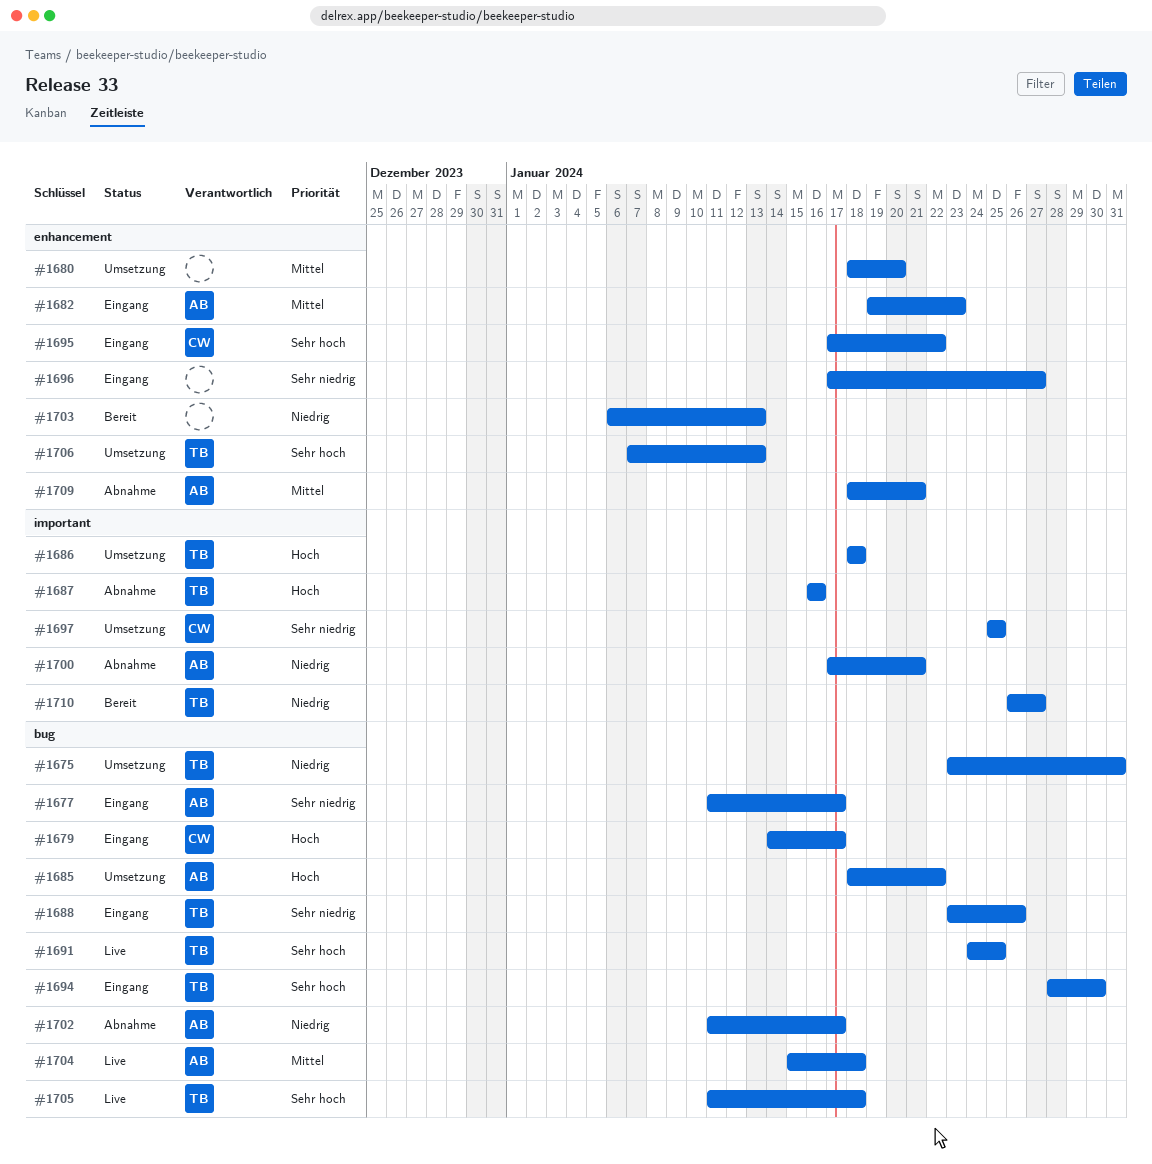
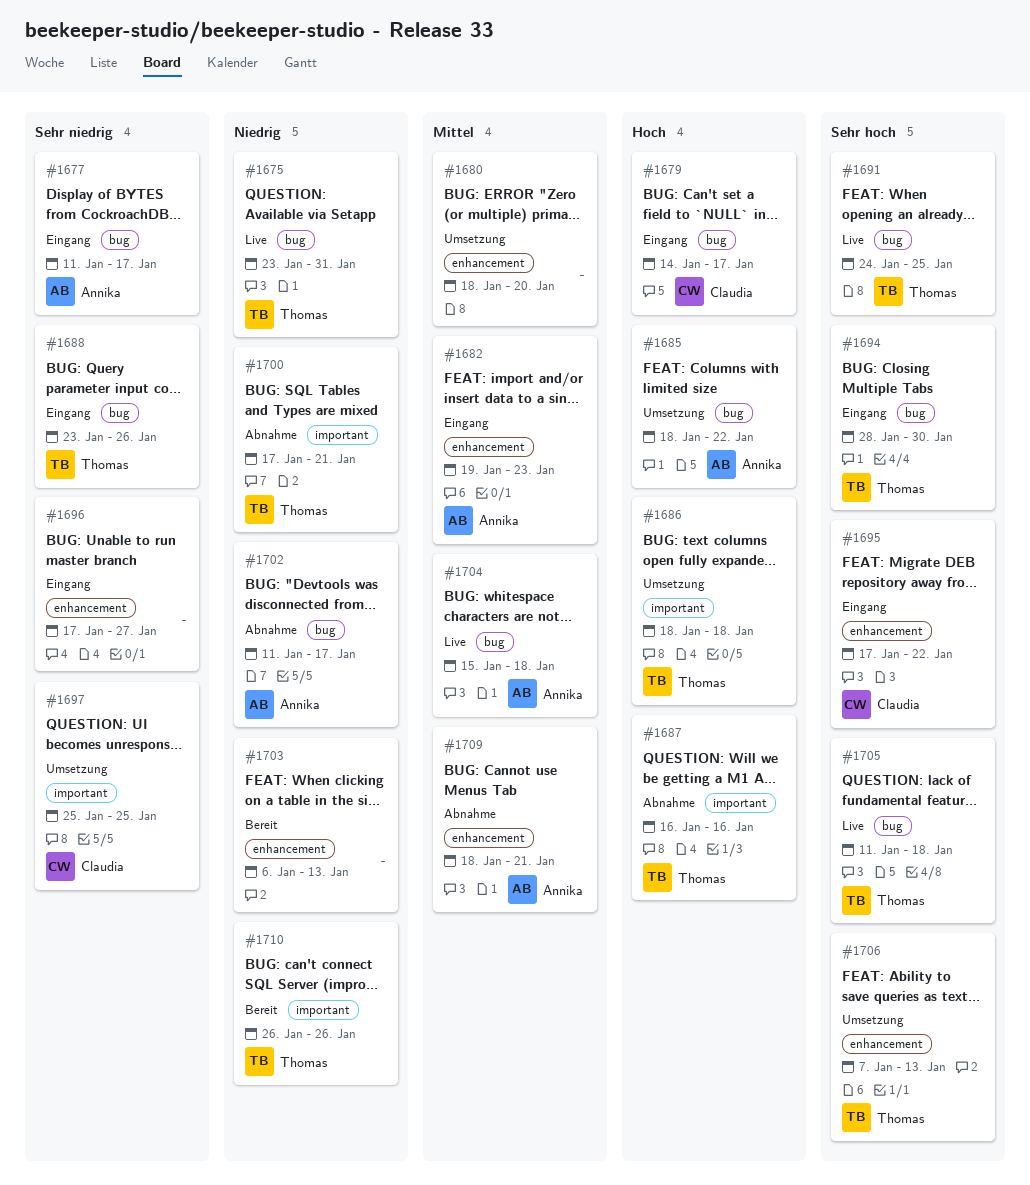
#1675, status: Umsetzung -> Live
#1700, owner: Annika -> Thomas
#1710, due: Jan 27 -> Jan 26

